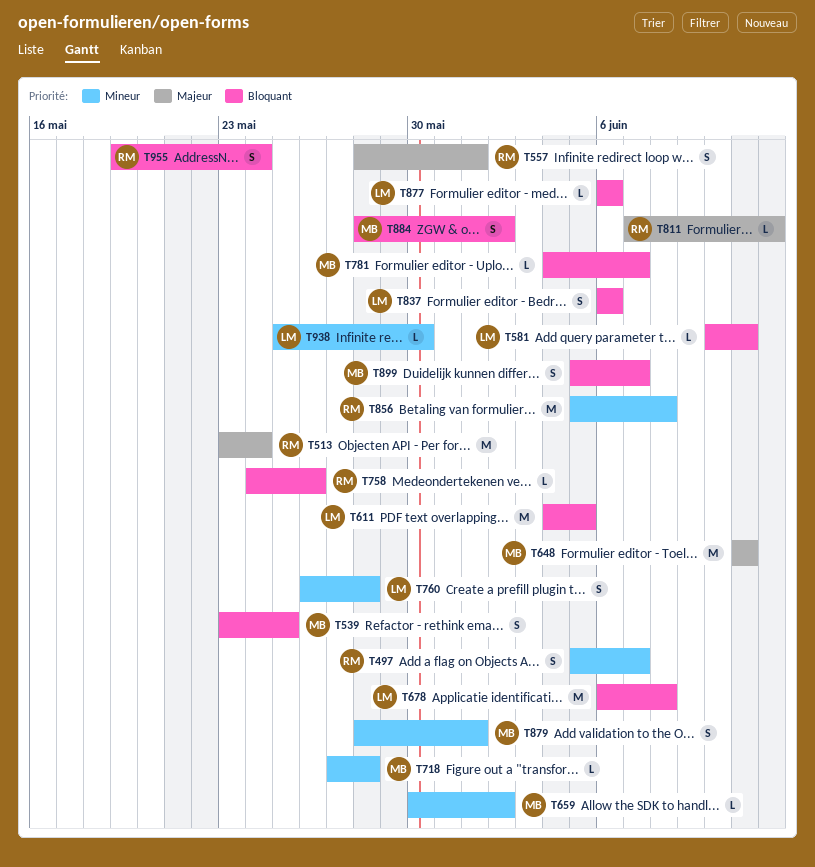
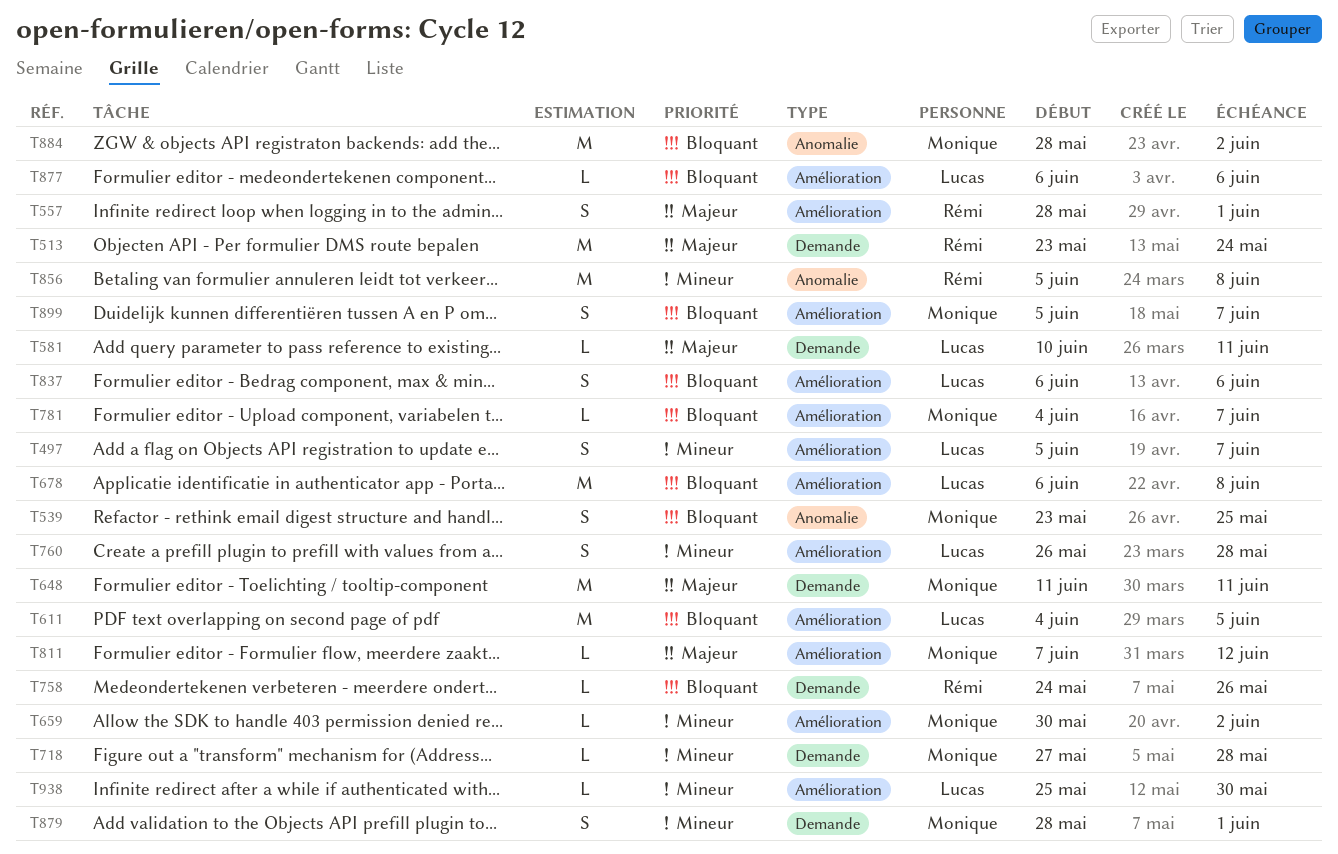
T497, owner: Rémi -> Lucas
T581, priority: Bloquant -> Majeur
T811, owner: Rémi -> Monique
T884, estimate: S -> M
T955: present -> none

